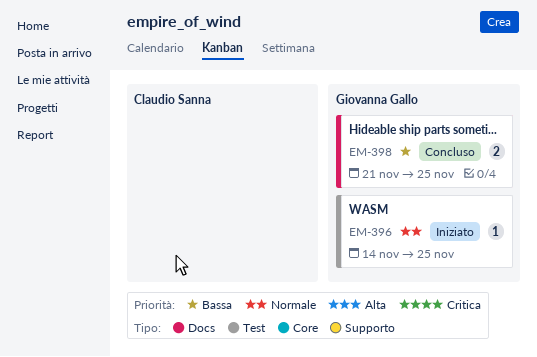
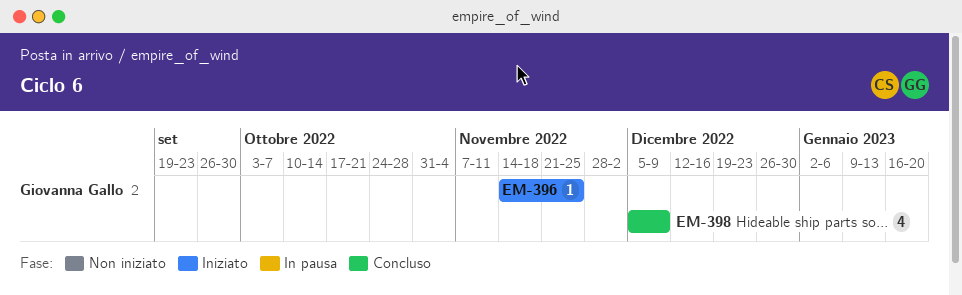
EM-398, estimate: 2 -> 4
EM-398, start: Nov 21 -> Dec 5
EM-398, due: Nov 25 -> Dec 9

